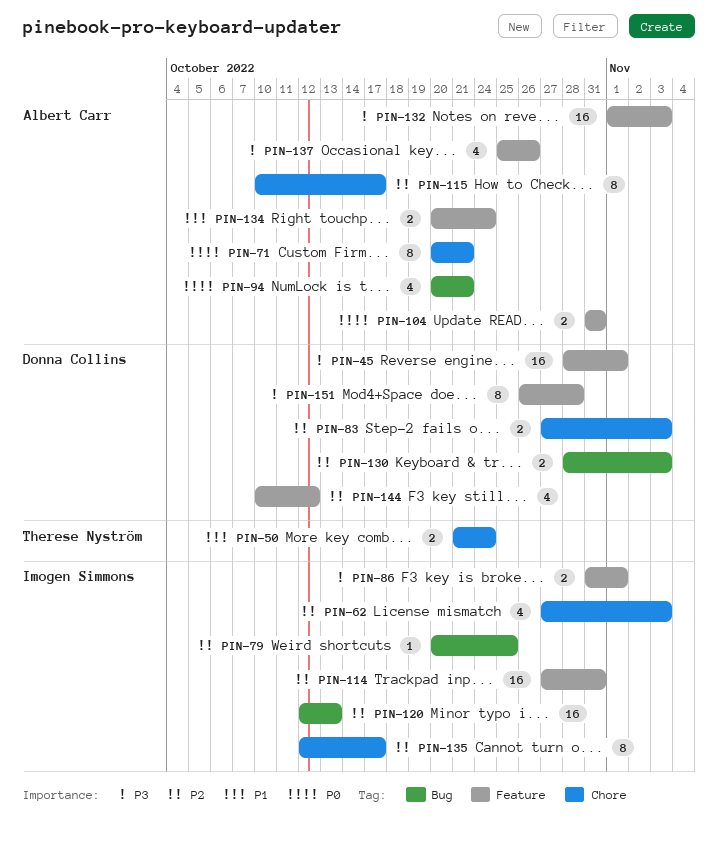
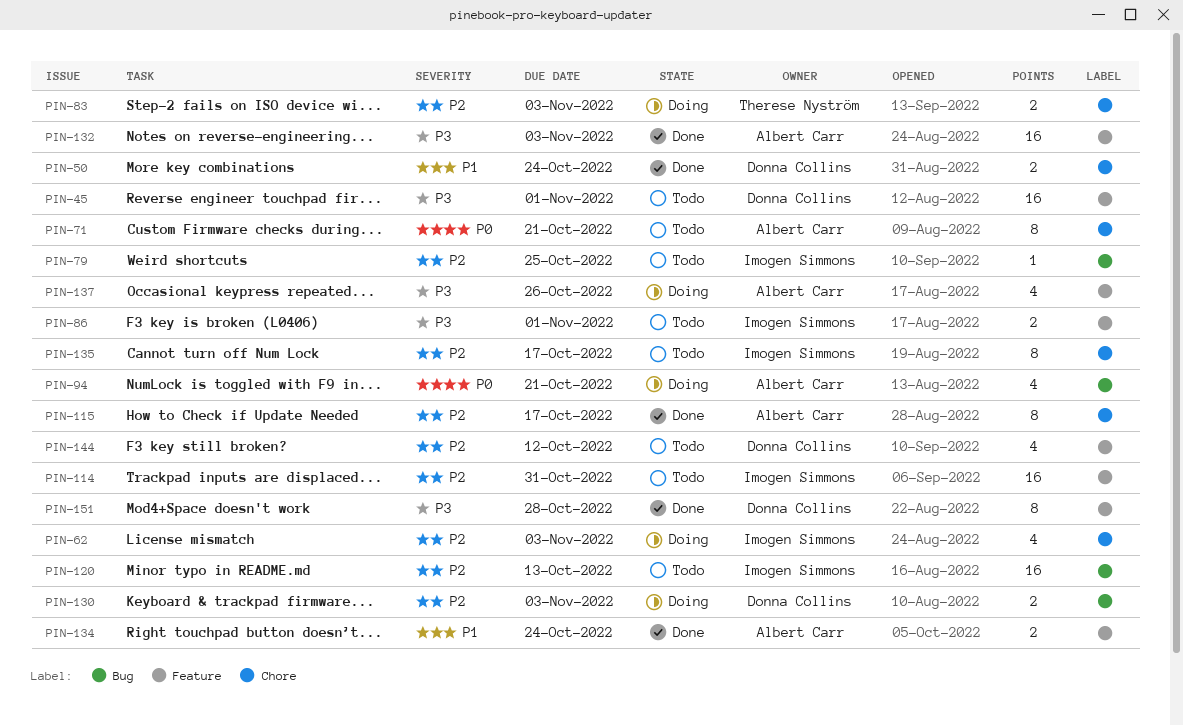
PIN-50, owner: Therese Nyström -> Donna Collins
PIN-83, owner: Donna Collins -> Therese Nyström
PIN-104: present -> none

